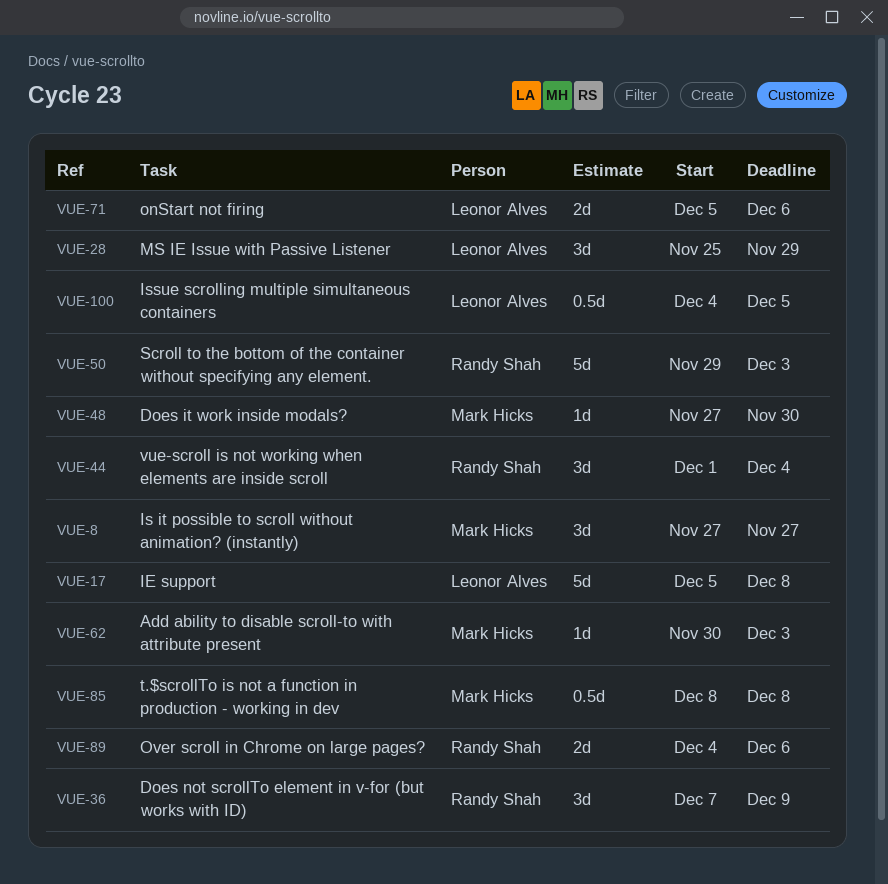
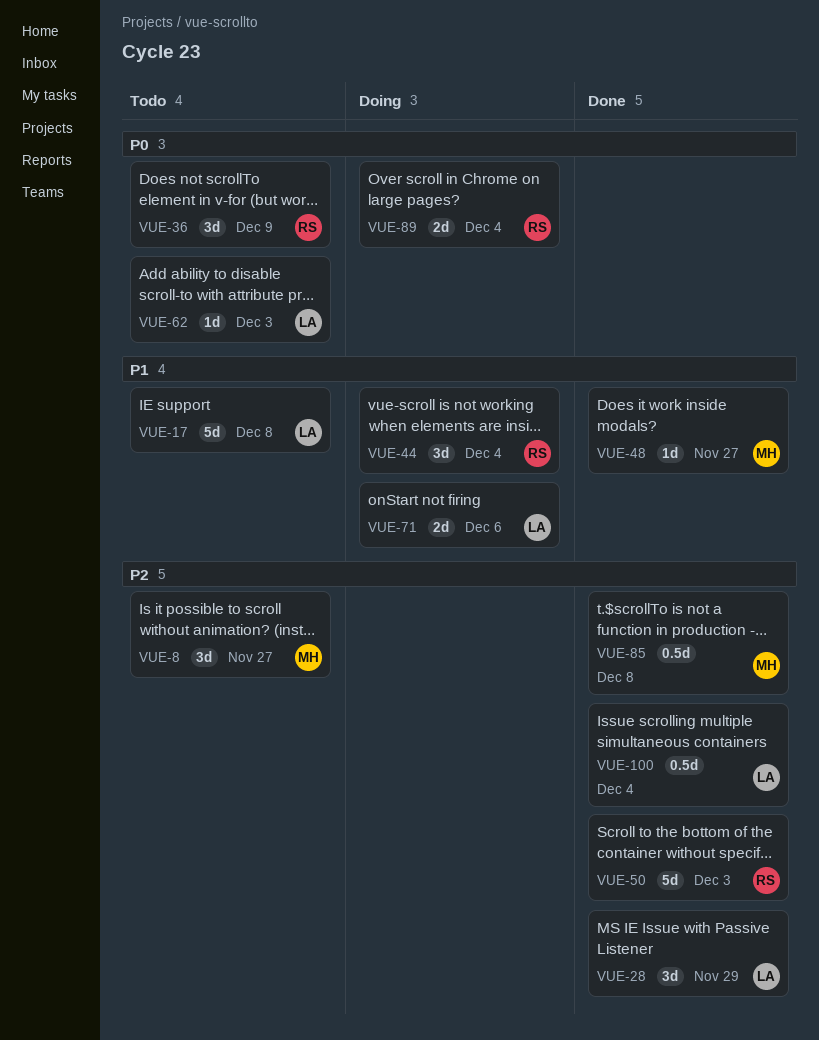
VUE-48, due: Nov 30 -> Nov 27
VUE-62, owner: Mark Hicks -> Leonor Alves
VUE-89, due: Dec 6 -> Dec 4
VUE-100, due: Dec 5 -> Dec 4

